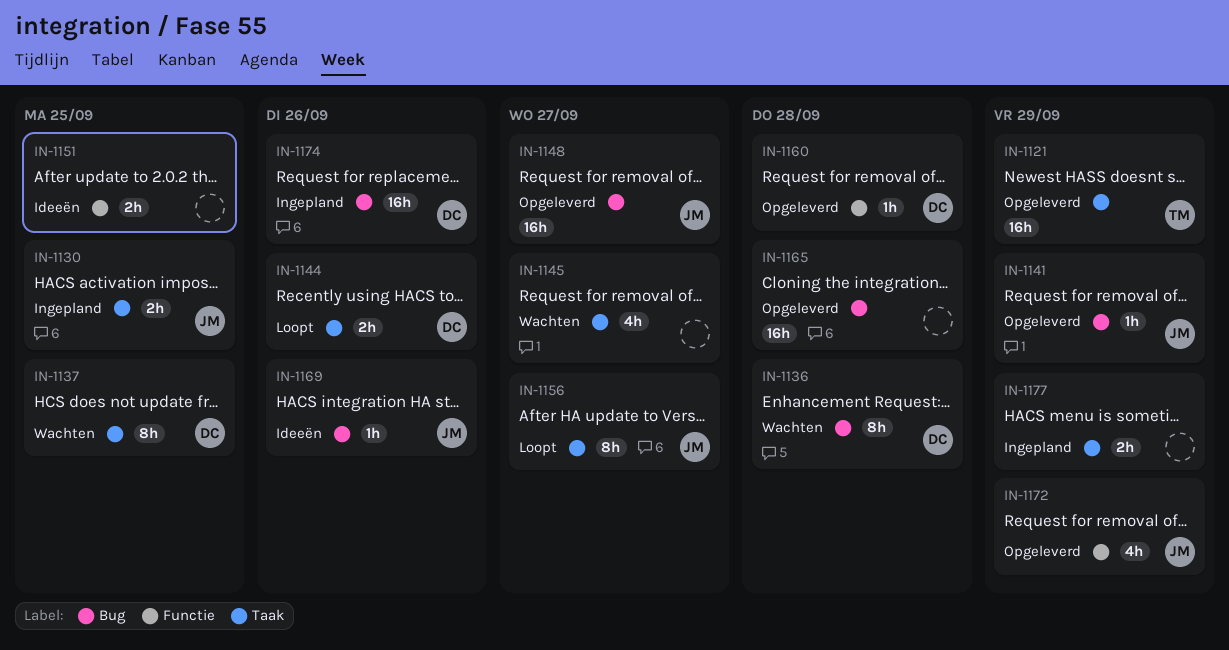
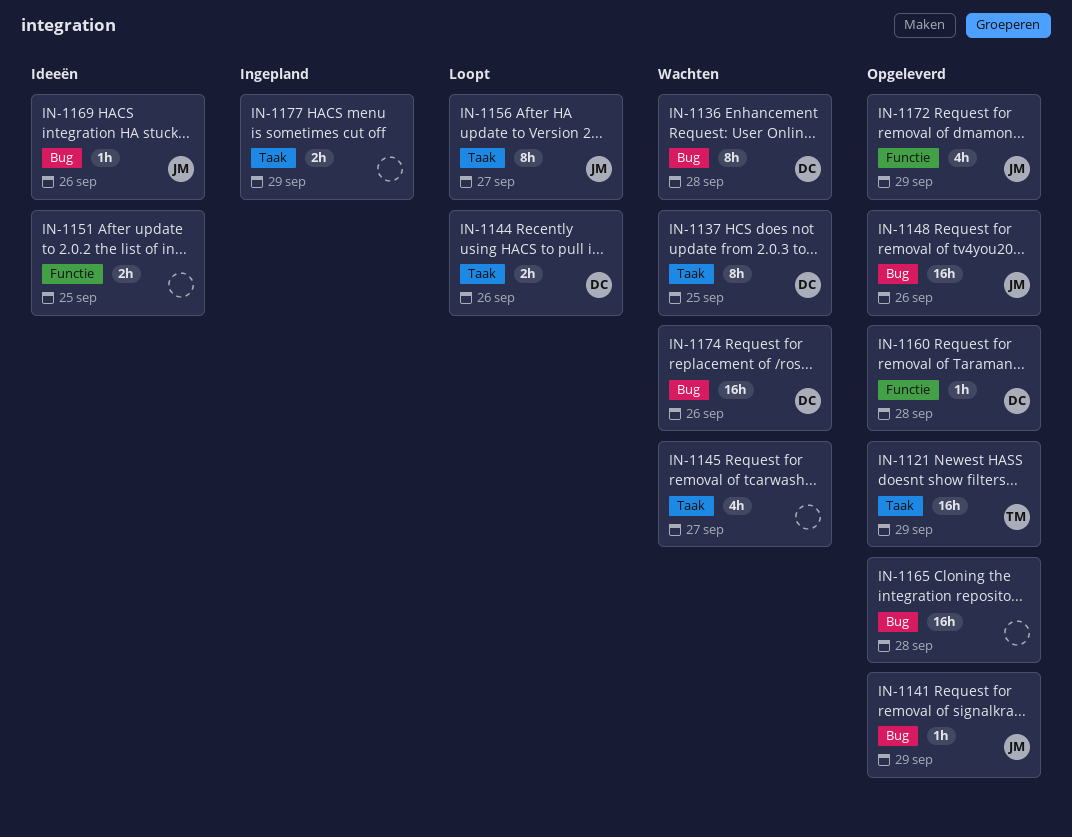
IN-1130: present -> none
IN-1148, due: Sep 27 -> Sep 26
IN-1174, status: Ingepland -> Wachten

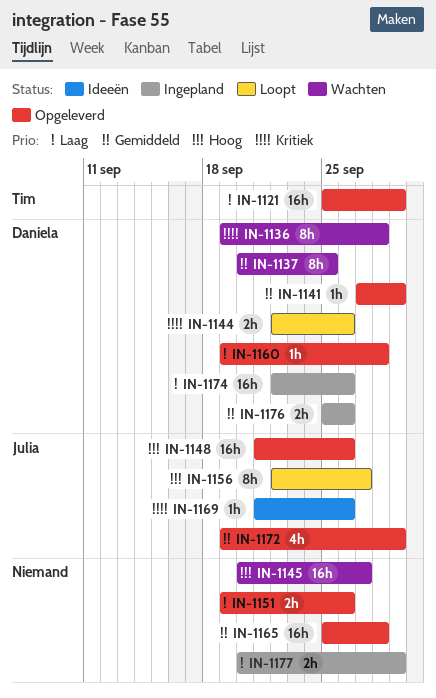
IN-1141, owner: Julia -> Daniela
IN-1145, estimate: 4h -> 16h
IN-1151, status: Ideeën -> Opgeleverd
IN-1151, due: Sep 25 -> Sep 26
IN-1174, status: Wachten -> Ingepland
IN-1176: none -> present

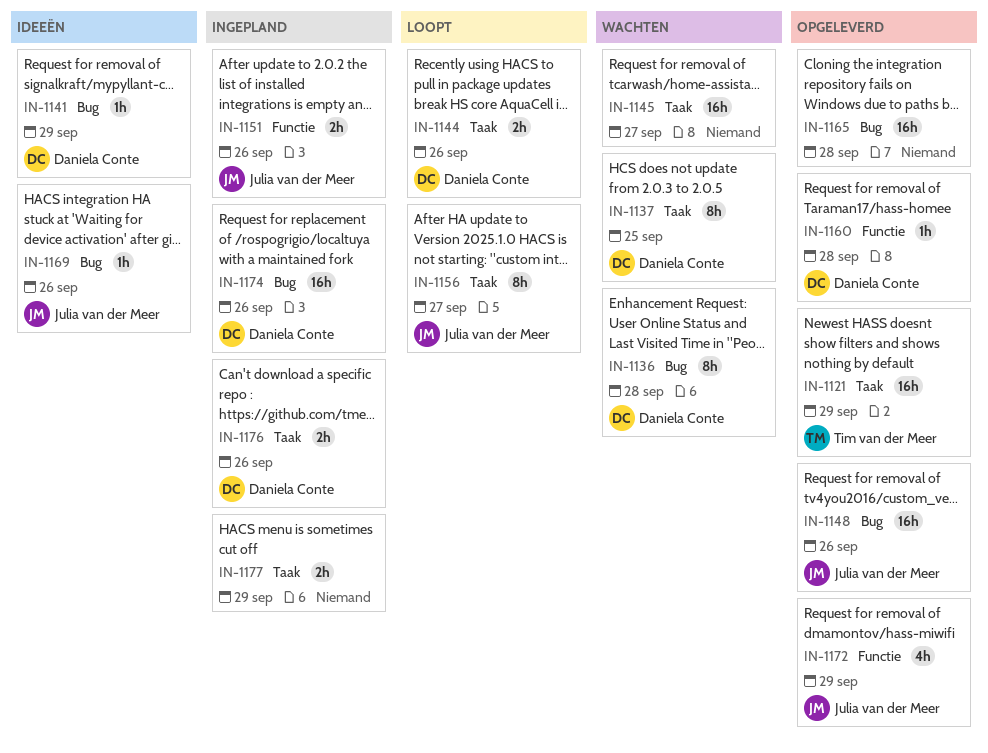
IN-1141, status: Opgeleverd -> Ideeën
IN-1151, status: Opgeleverd -> Ingepland
IN-1151, owner: none -> Julia van der Meer

